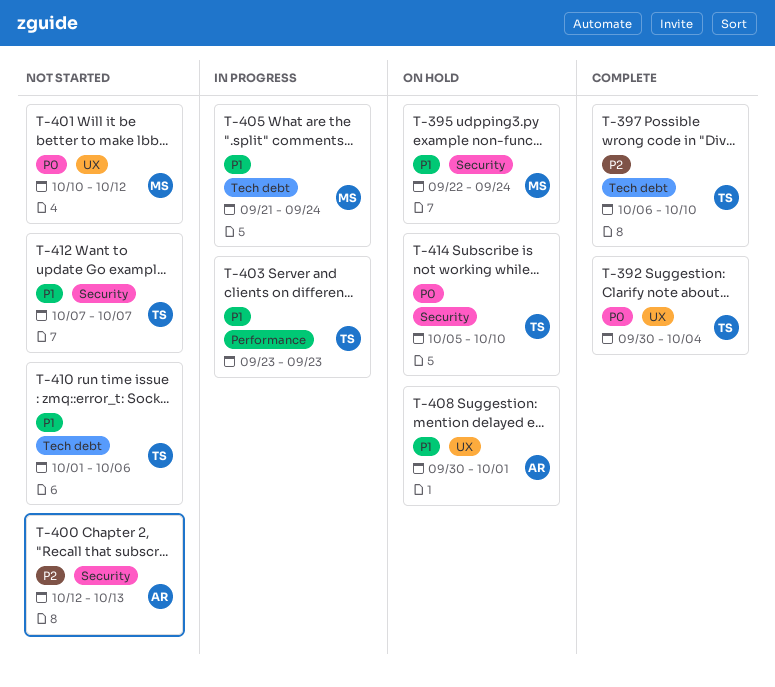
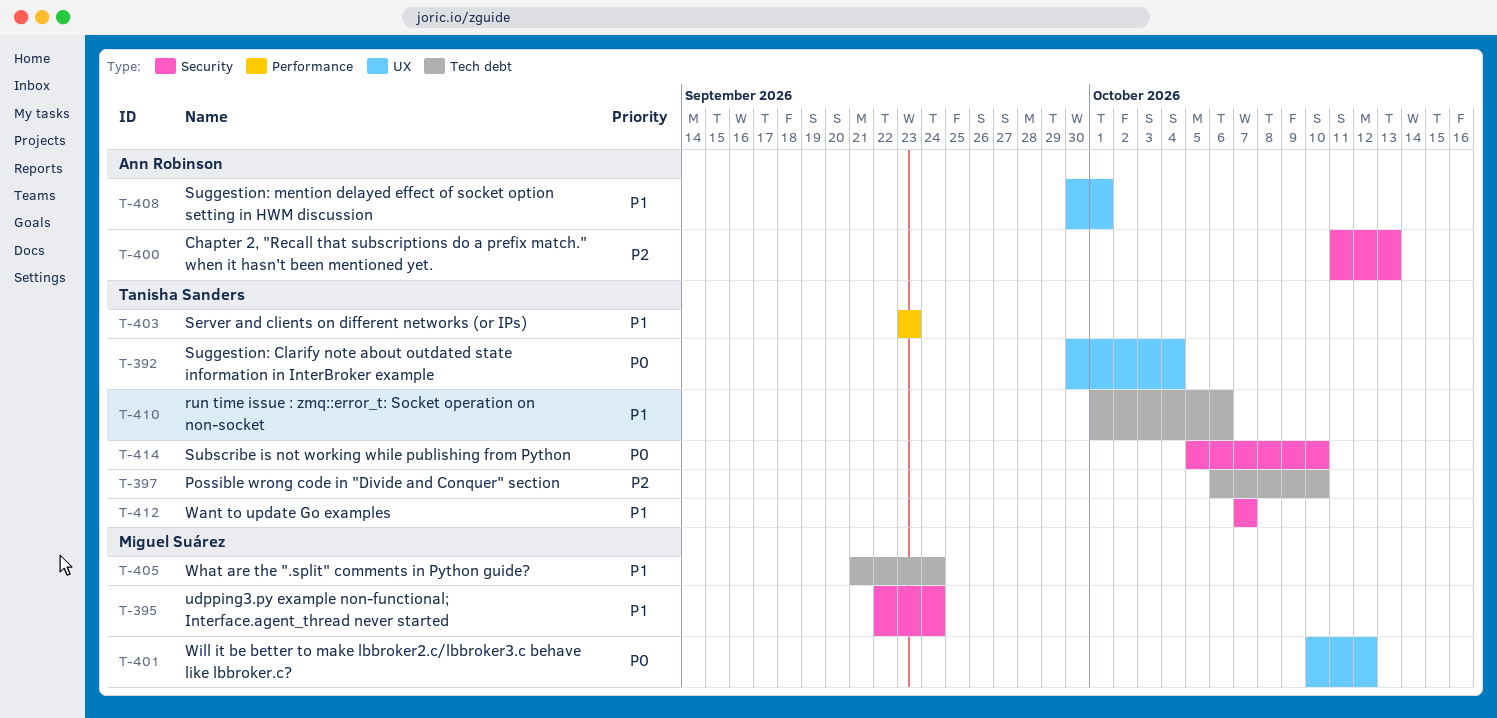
T-400, start: Oct 12 -> Oct 11

